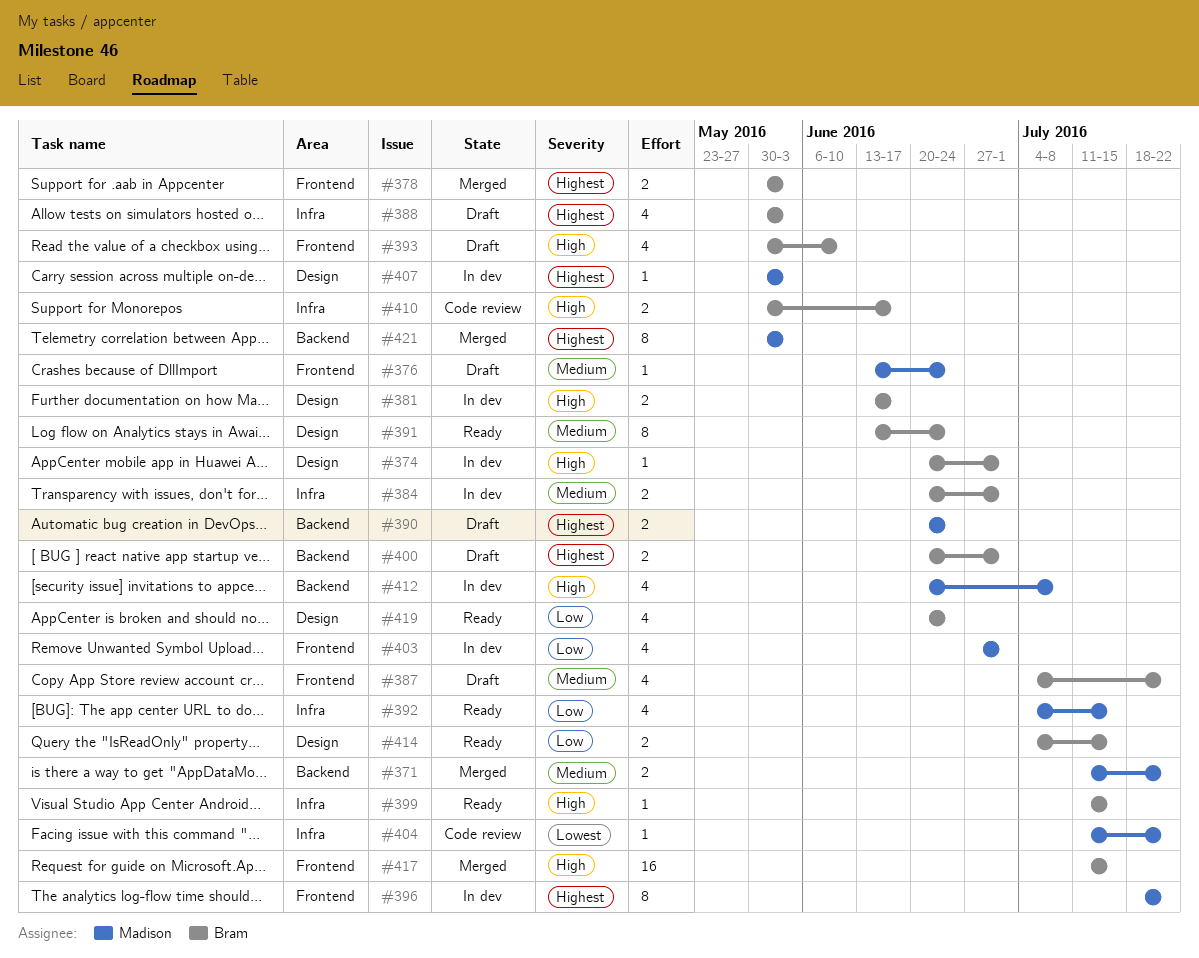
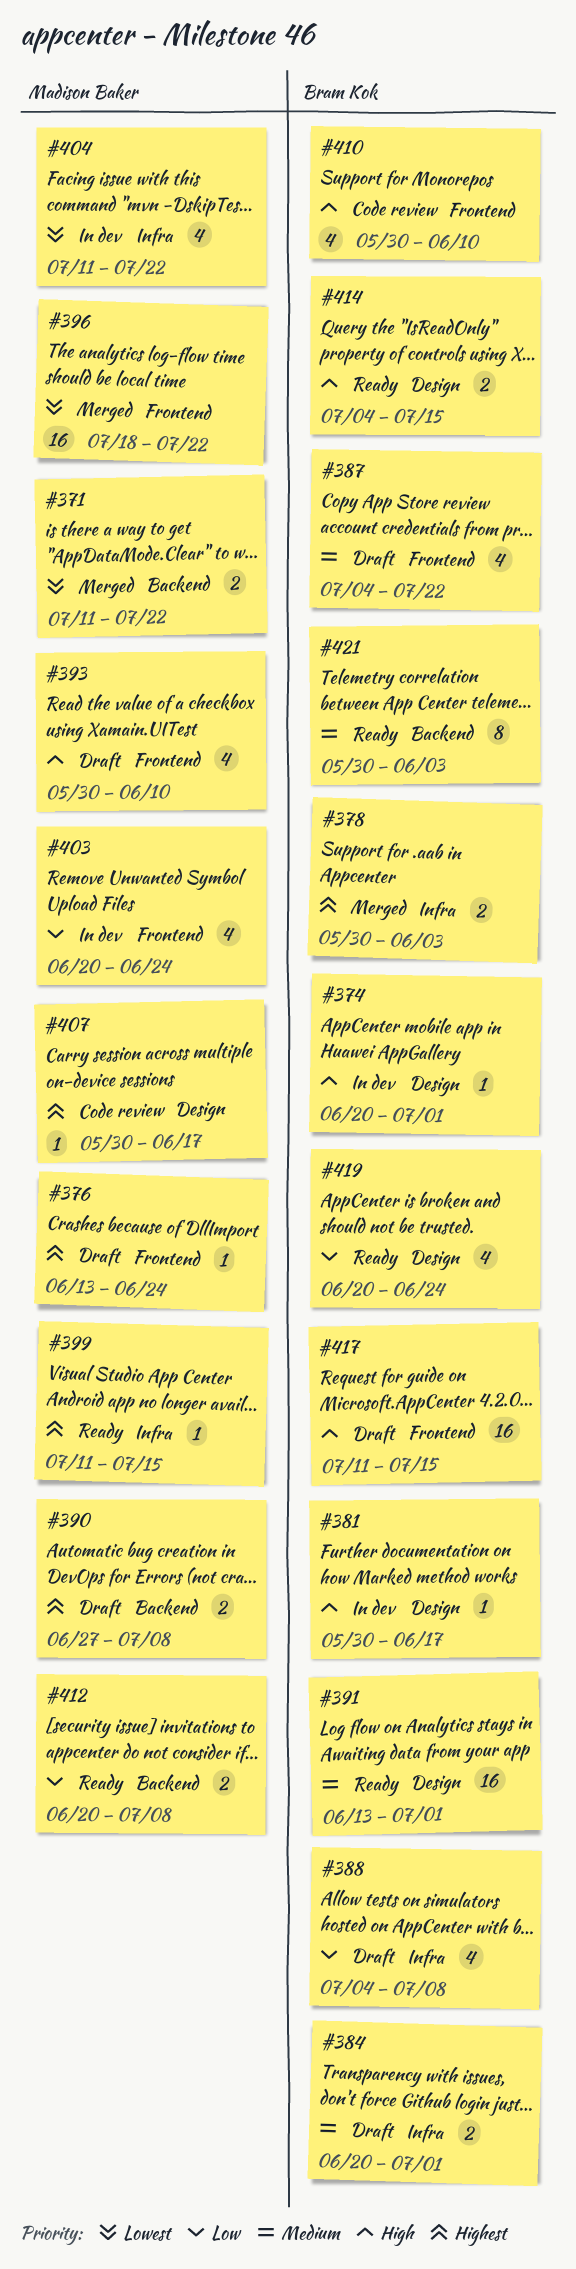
#371, priority: Medium -> Lowest
#376, priority: Medium -> Highest
#378, label: Frontend -> Infra
#381, estimate: 2 -> 1
#381, start: Jun 13 -> May 30
#384, status: In dev -> Draft
#388, priority: Highest -> Low
#388, start: May 30 -> Jul 4
#388, due: Jun 3 -> Jul 8
#390, start: Jun 20 -> Jun 27
#390, due: Jun 24 -> Jul 8
#391, estimate: 8 -> 16
#391, due: Jun 24 -> Jul 1
#392: present -> none
#393, owner: Bram Kok -> Madison Baker
#396, status: In dev -> Merged
#396, priority: Highest -> Lowest
#396, estimate: 8 -> 16
#399, owner: Bram Kok -> Madison Baker
#399, priority: High -> Highest
#400: present -> none
#403, start: Jun 27 -> Jun 20
#403, due: Jul 1 -> Jun 24
#404, status: Code review -> In dev
#404, estimate: 1 -> 4
#407, status: In dev -> Code review
#407, due: Jun 3 -> Jun 17
#410, label: Infra -> Frontend
#410, estimate: 2 -> 4
#410, due: Jun 17 -> Jun 10
#412, status: In dev -> Ready
#412, priority: High -> Low
#412, estimate: 4 -> 2
#414, priority: Low -> High
#417, status: Merged -> Draft
#421, status: Merged -> Ready
#421, owner: Madison Baker -> Bram Kok
#421, priority: Highest -> Medium

